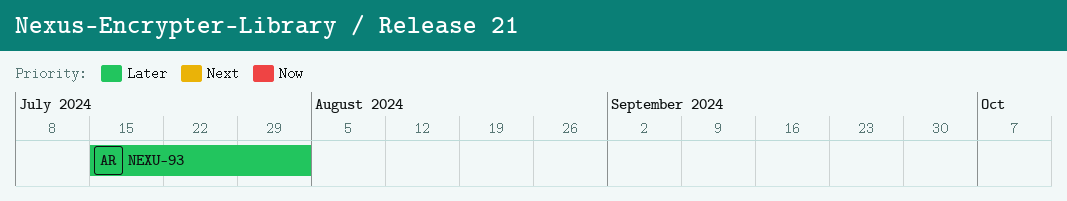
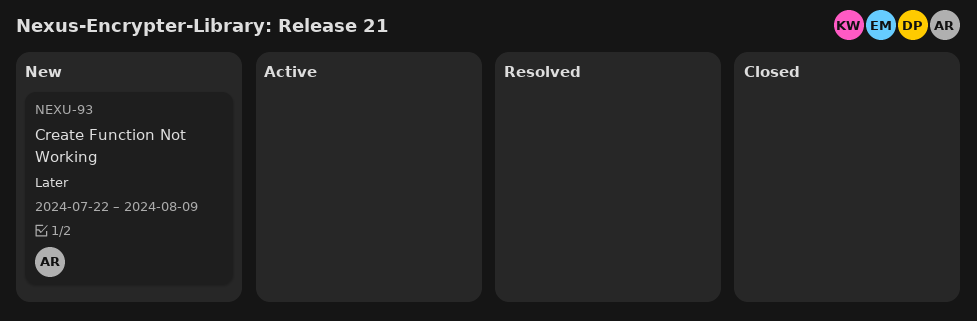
NEXU-93, start: Jul 15 -> Jul 22
NEXU-93, due: Aug 2 -> Aug 9

